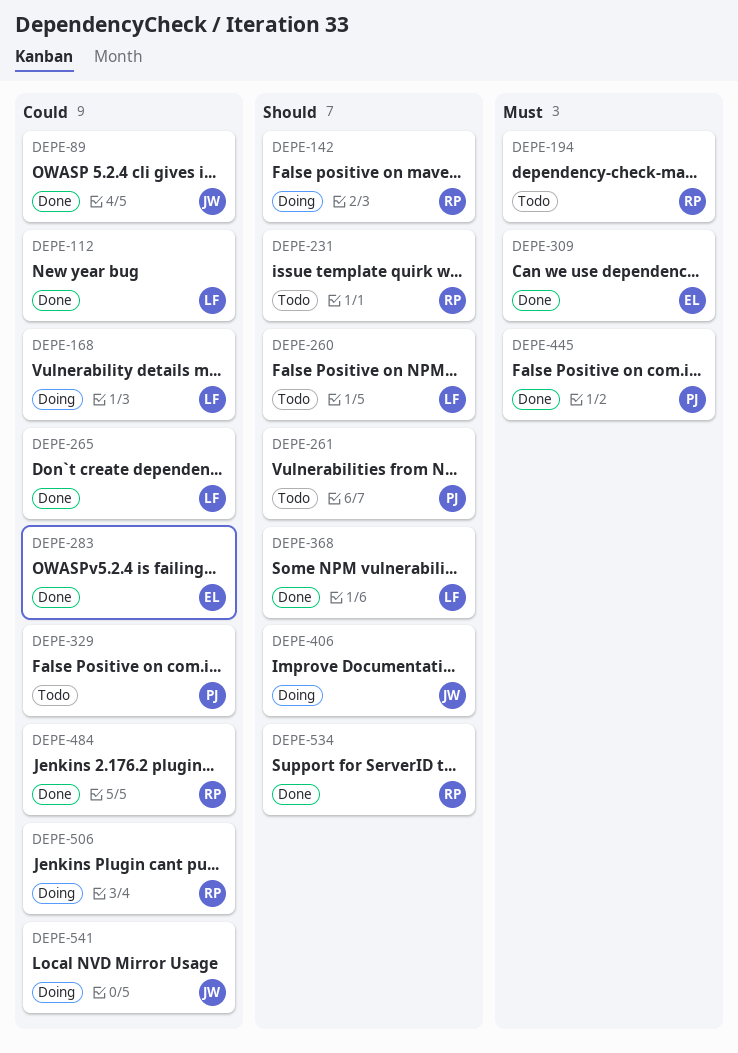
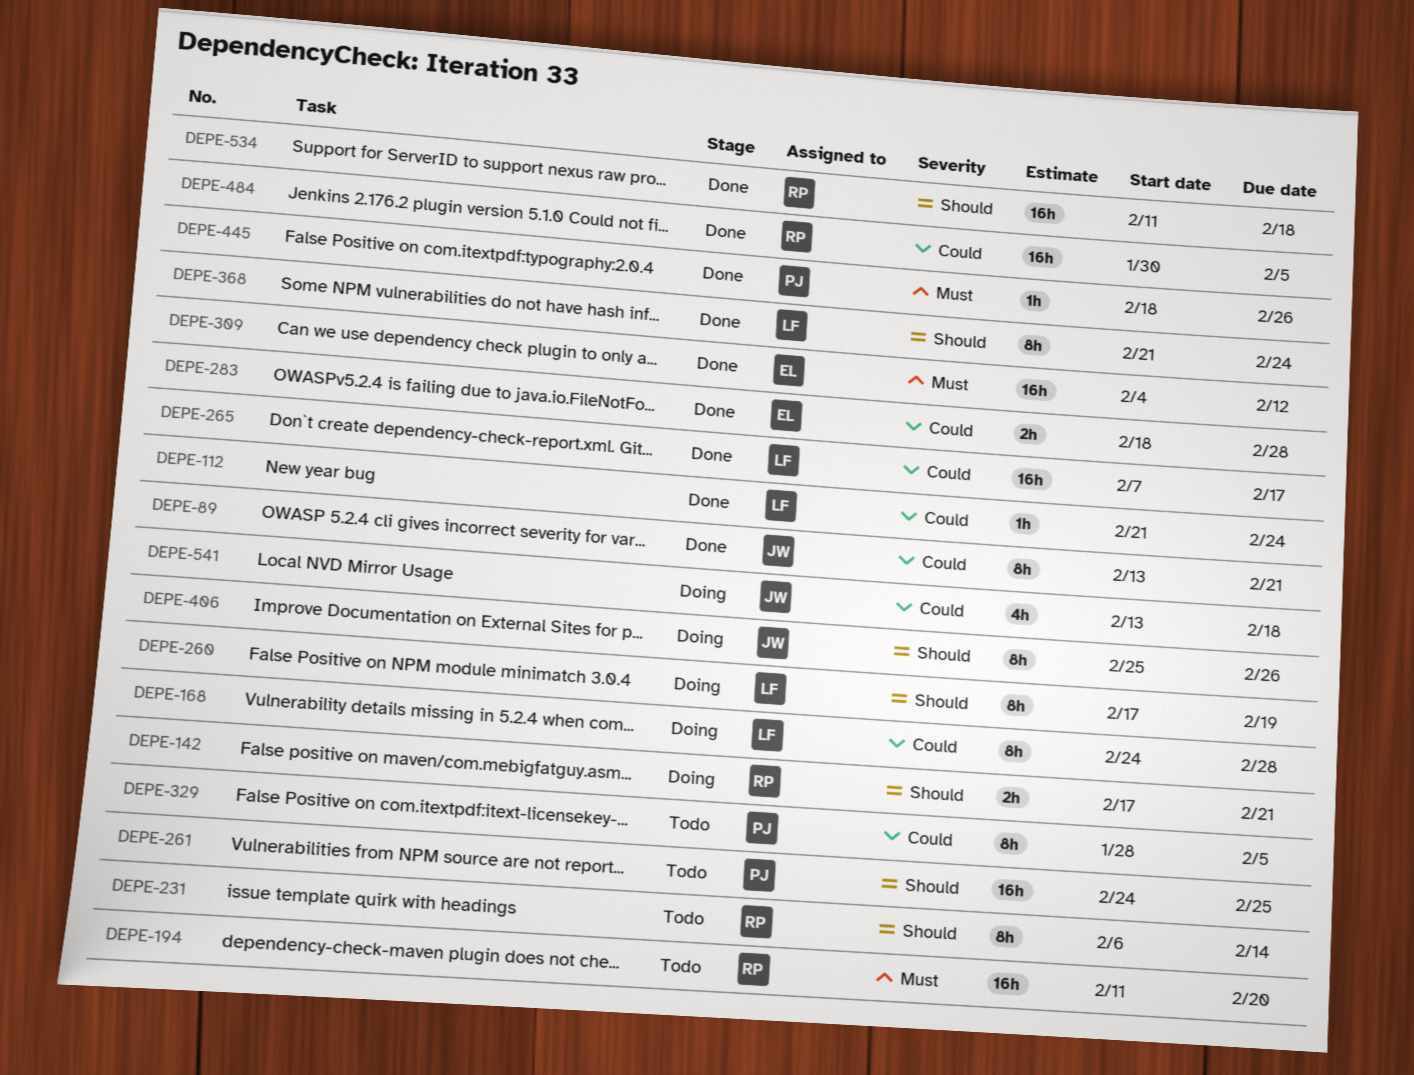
DEPE-260, status: Todo -> Doing
DEPE-506: present -> none

